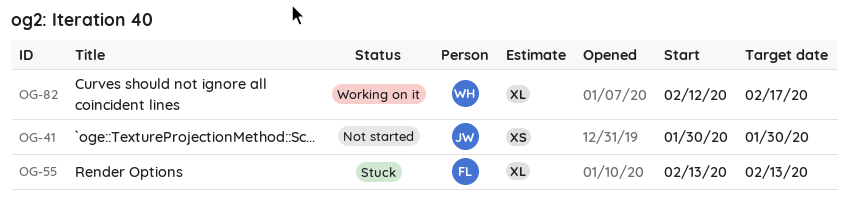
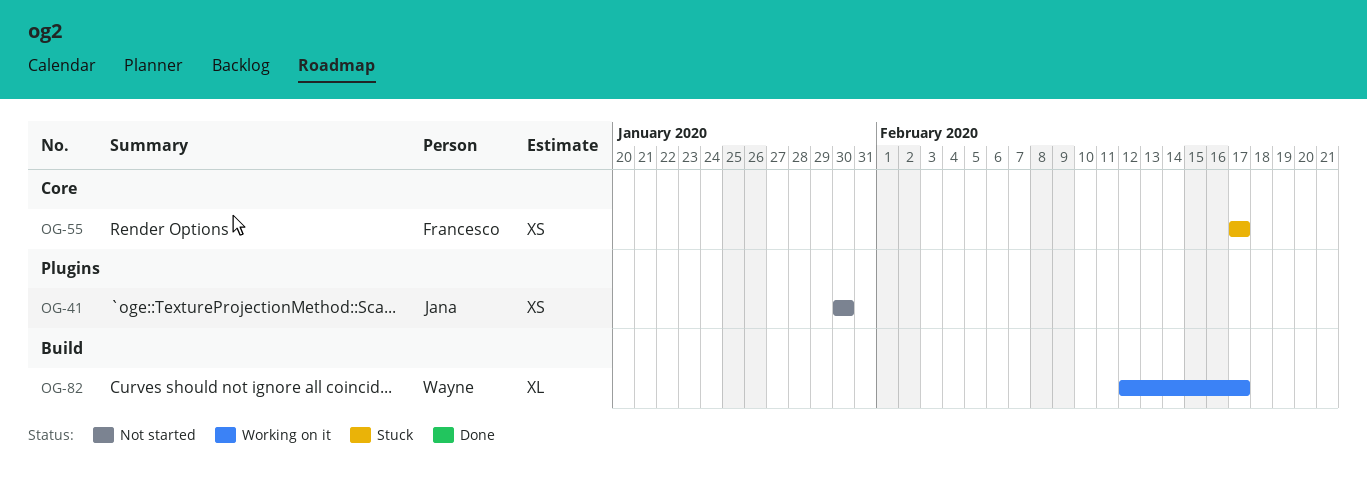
OG-55, estimate: XL -> XS
OG-55, start: Feb 13 -> Feb 17
OG-55, due: Feb 13 -> Feb 17

